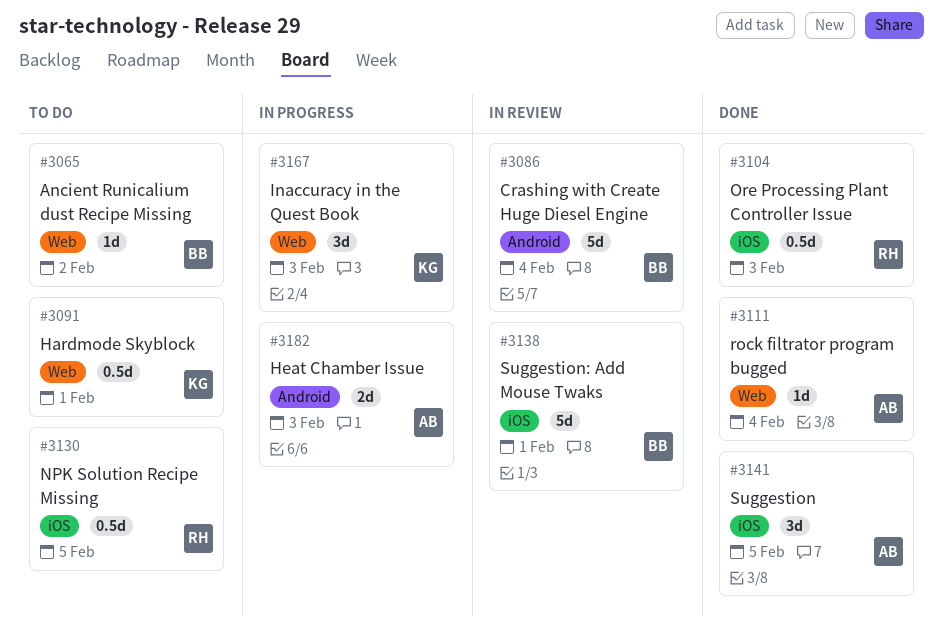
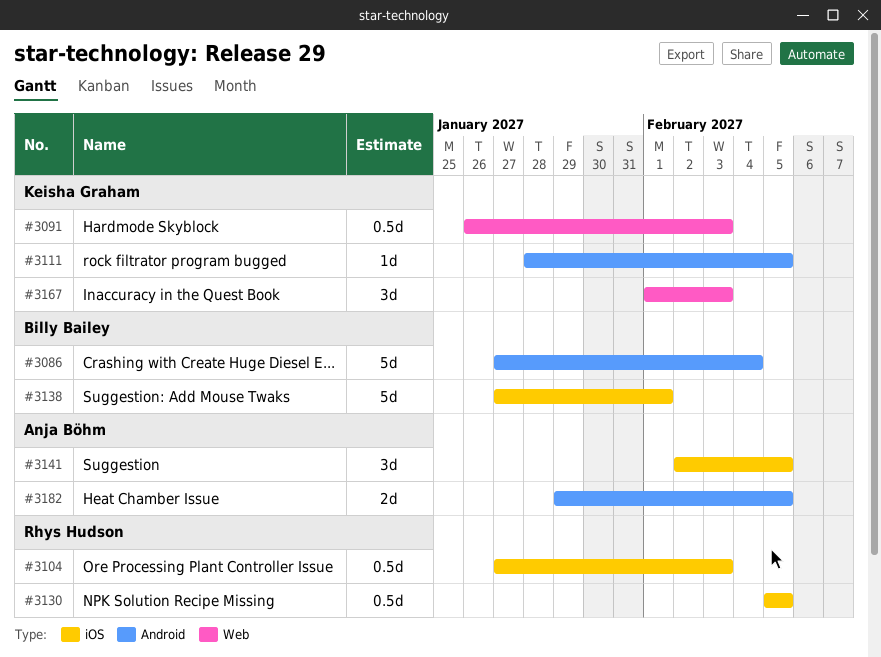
#3065: present -> none
#3091, due: Feb 1 -> Feb 3
#3111, owner: Anja Böhm -> Keisha Graham
#3111, label: Web -> Android
#3111, due: Feb 4 -> Feb 5
#3182, due: Feb 3 -> Feb 5

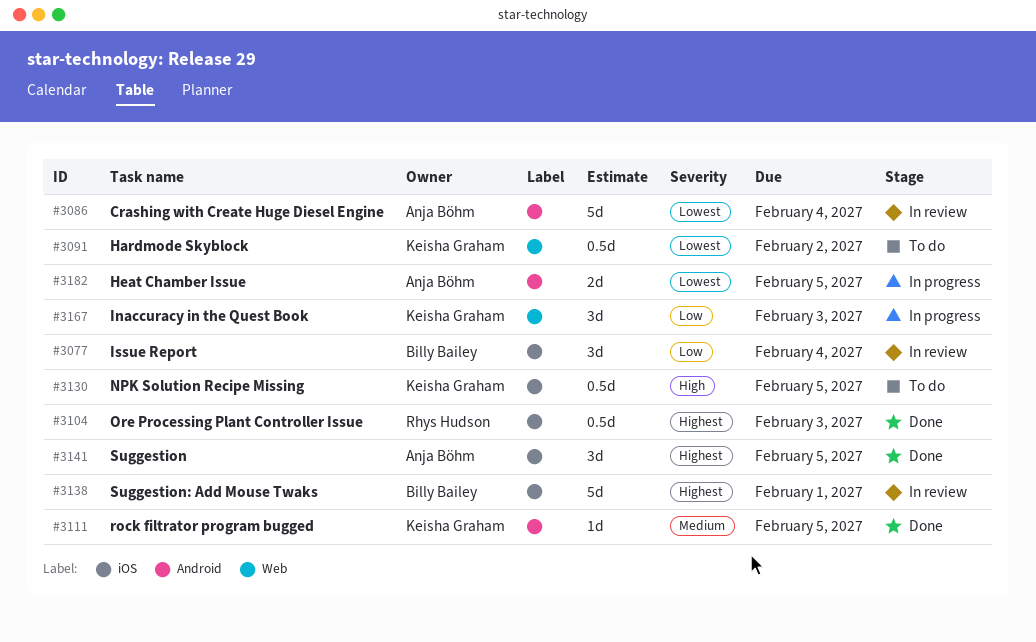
#3077: none -> present
#3086, owner: Billy Bailey -> Anja Böhm
#3091, due: Feb 3 -> Feb 2
#3130, owner: Rhys Hudson -> Keisha Graham

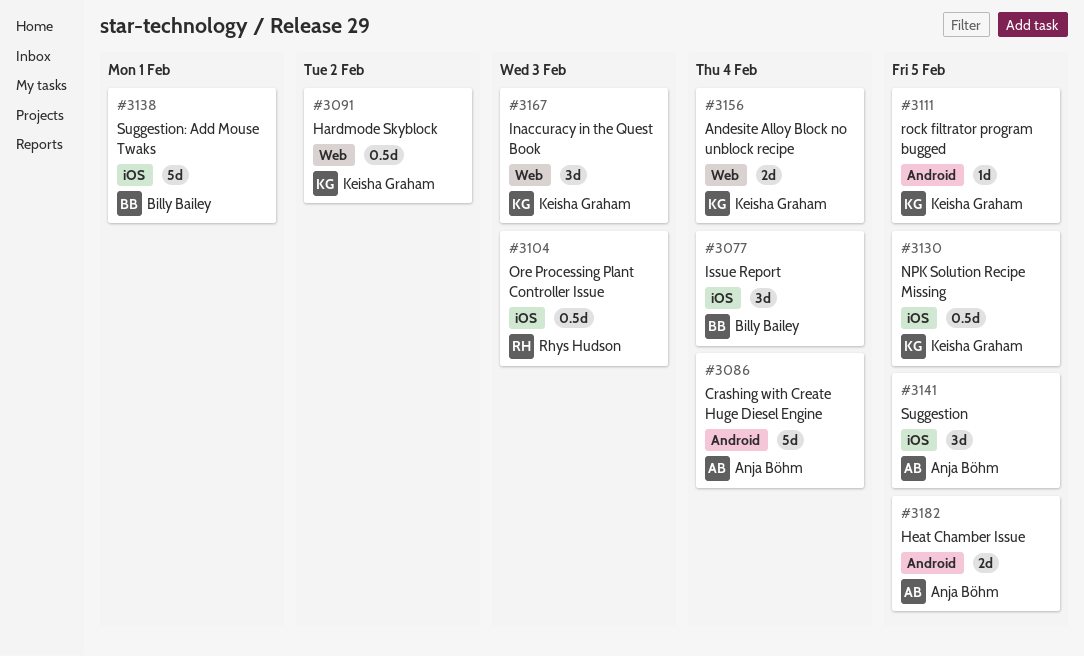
#3156: none -> present

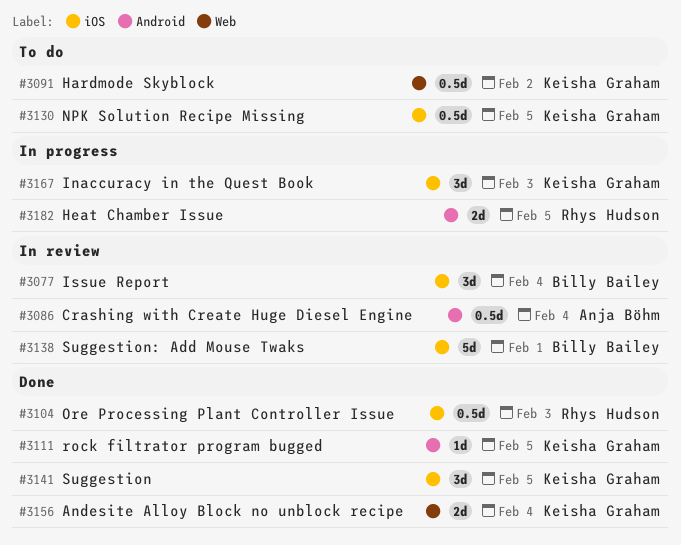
#3086, estimate: 5d -> 0.5d
#3141, owner: Anja Böhm -> Keisha Graham
#3167, label: Web -> iOS
#3182, owner: Anja Böhm -> Rhys Hudson

